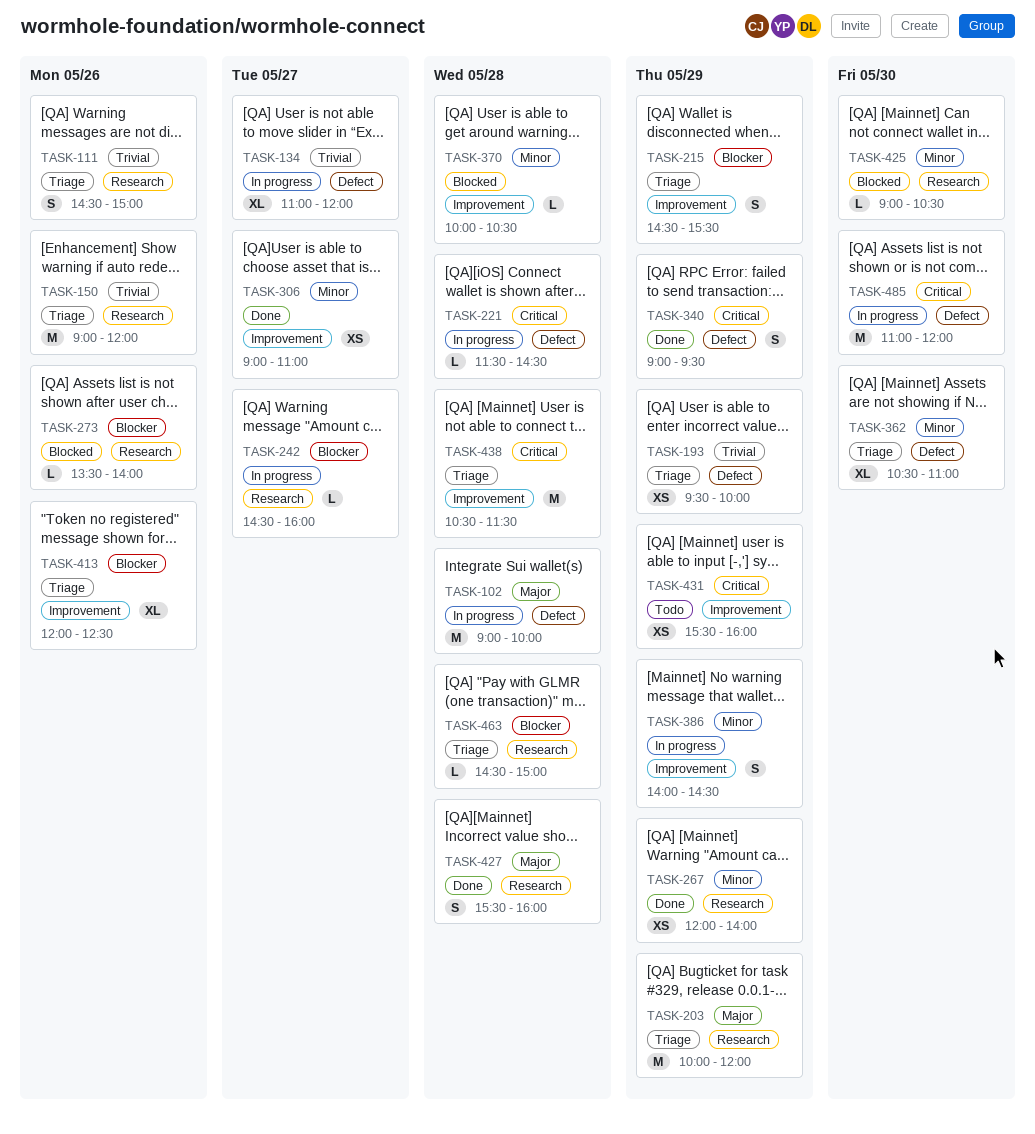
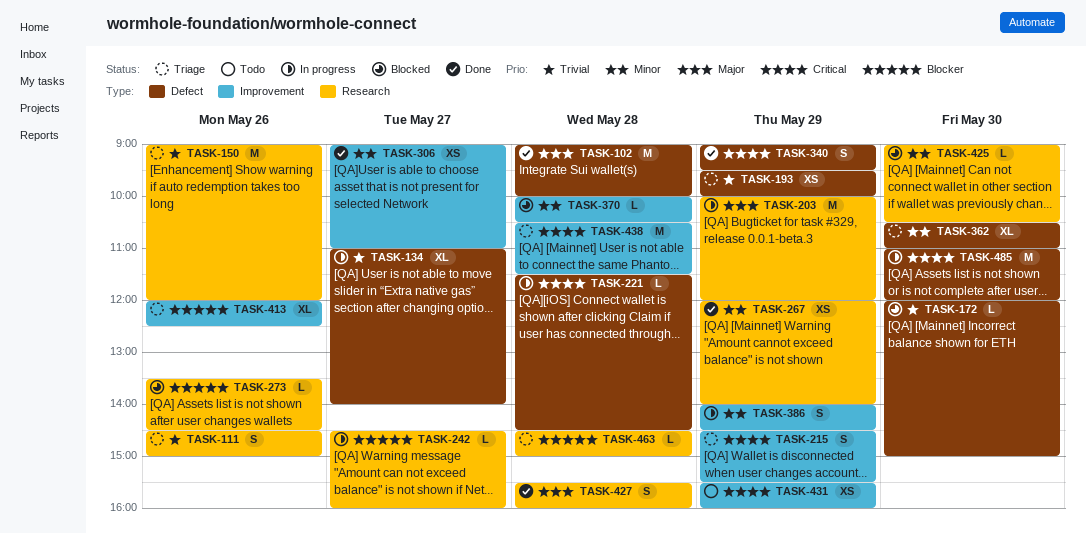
TASK-102, status: In progress -> Done
TASK-134, ends: 12:00 -> 14:00
TASK-172: none -> present
TASK-203, status: Triage -> In progress
TASK-215, priority: Blocker -> Critical
TASK-273, ends: 14:00 -> 14:30

